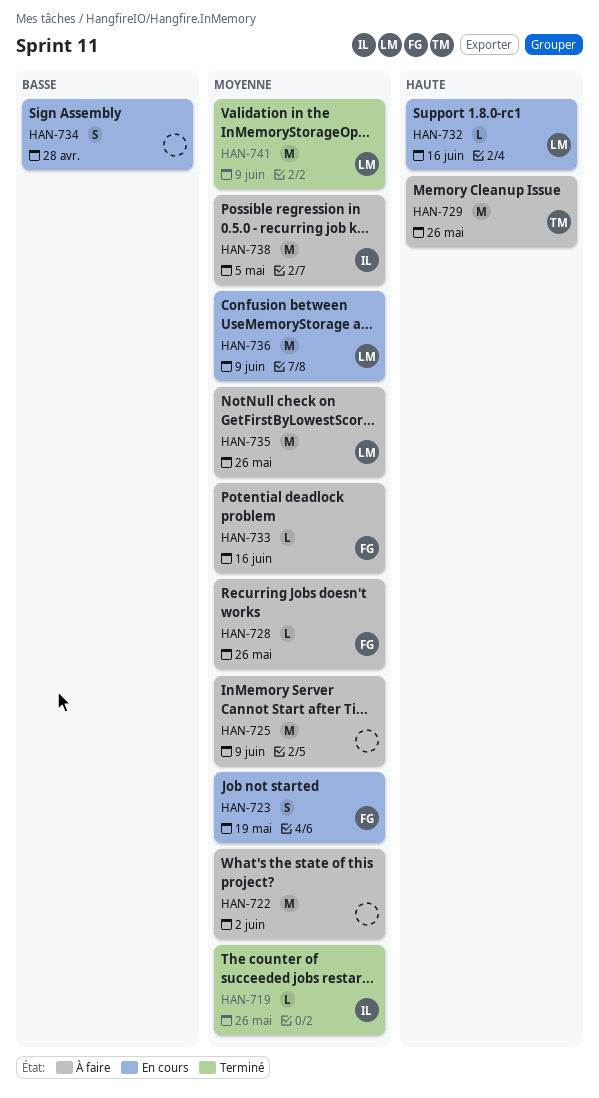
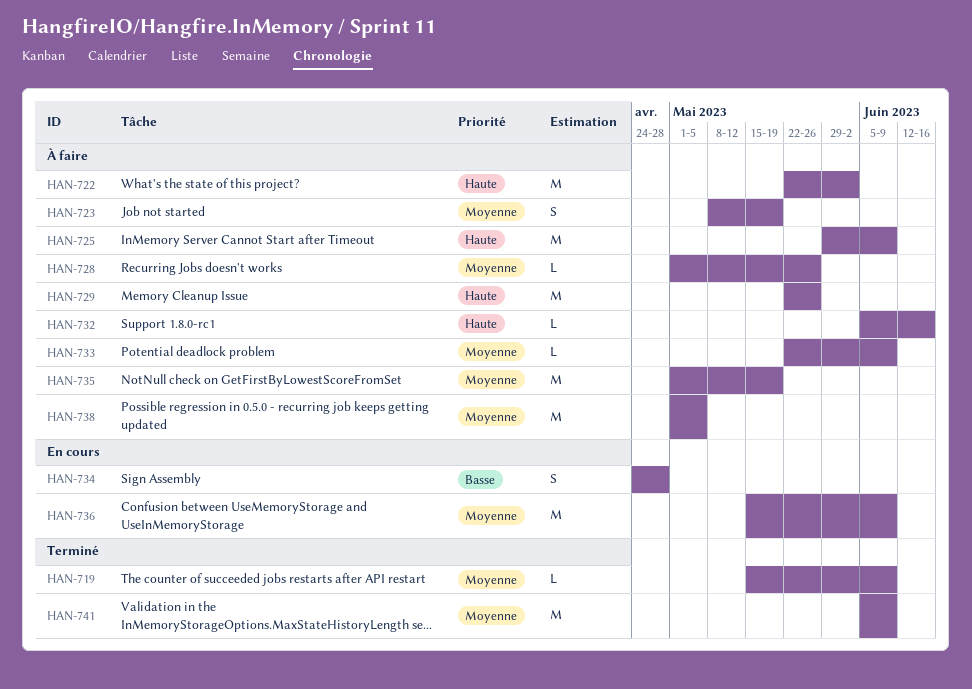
HAN-719, due: May 26 -> Jun 9
HAN-722, priority: Moyenne -> Haute
HAN-723, status: En cours -> À faire
HAN-725, priority: Moyenne -> Haute
HAN-732, status: En cours -> À faire
HAN-733, due: Jun 16 -> Jun 9
HAN-735, due: May 26 -> May 19

